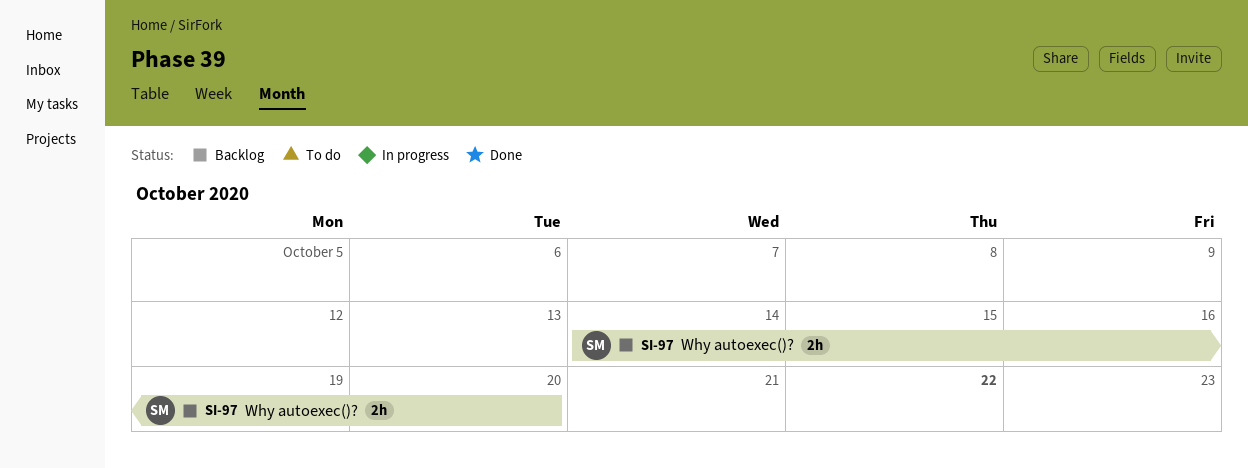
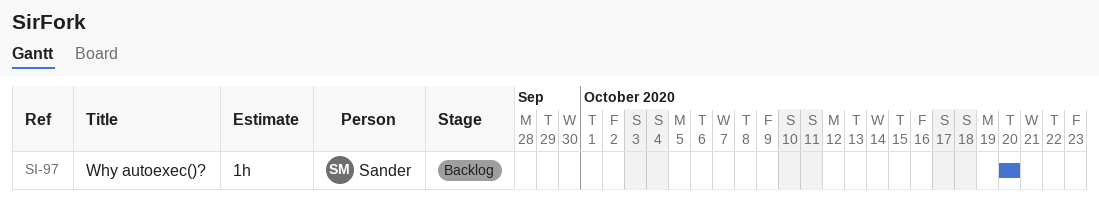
SI-97, estimate: 2h -> 1h
SI-97, start: Oct 14 -> Oct 20

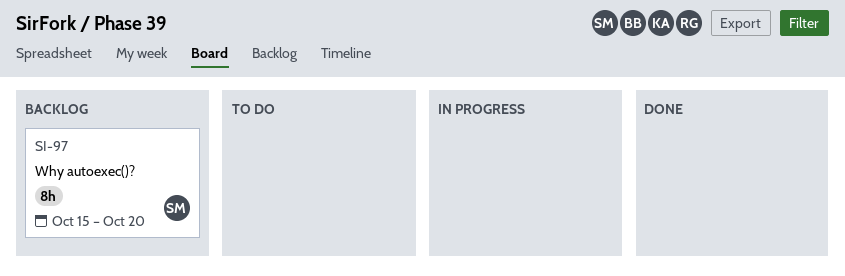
SI-97, estimate: 1h -> 8h
SI-97, start: Oct 20 -> Oct 15

